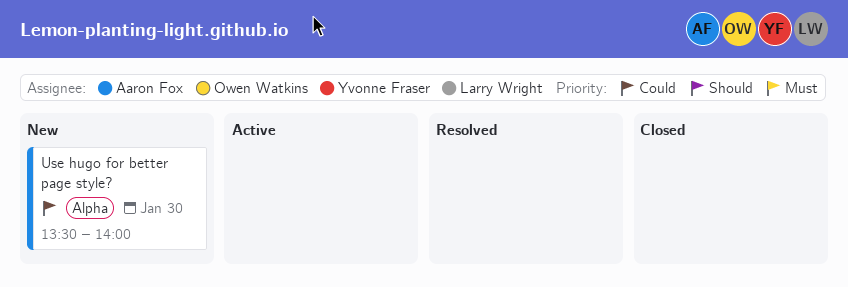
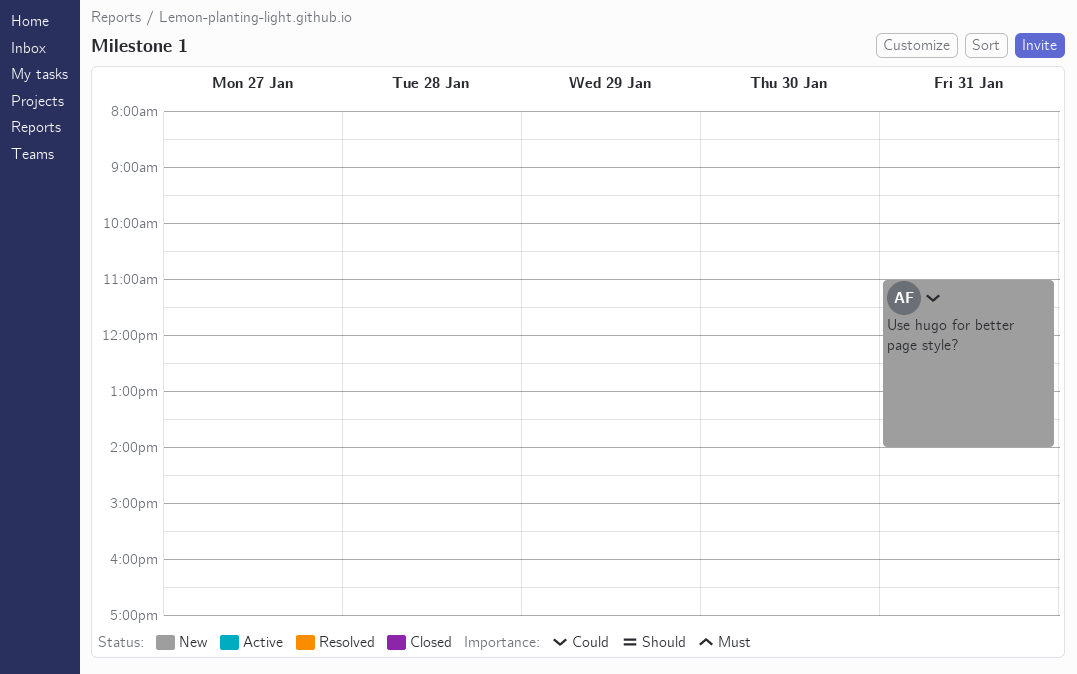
Use hugo for better page style?, day: Jan 30 -> Jan 31
Use hugo for better page style?, begins: 13:30 -> 11:00

